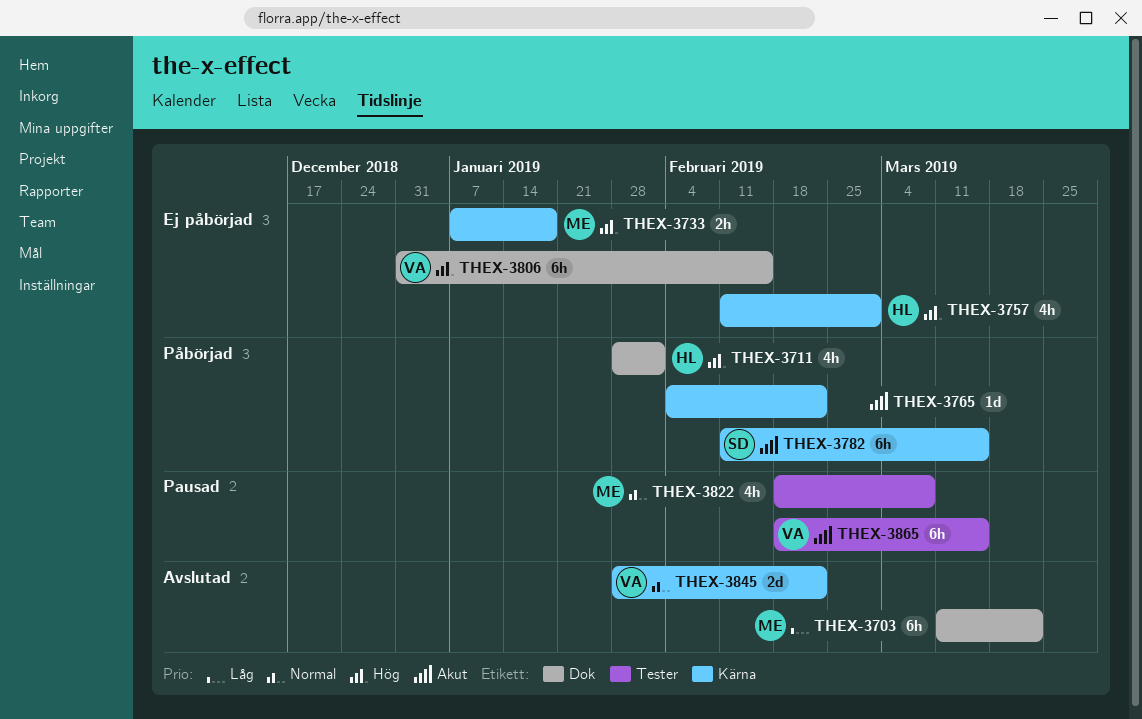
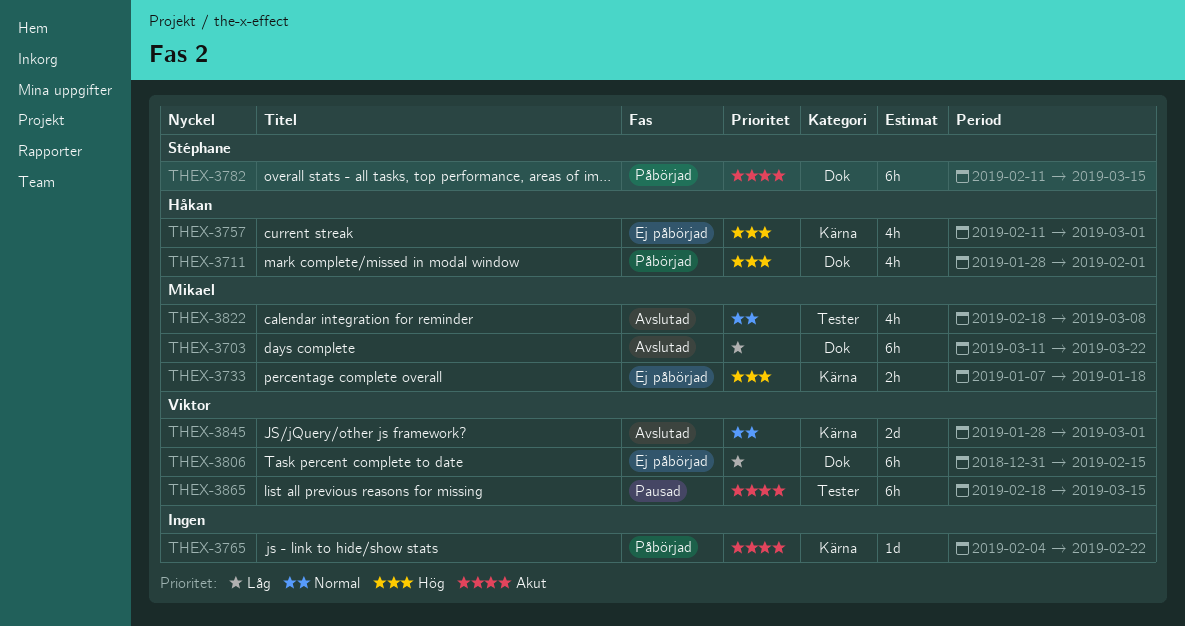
THEX-3782, label: Kärna -> Dok
THEX-3806, priority: Hög -> Låg
THEX-3822, status: Pausad -> Avslutad
THEX-3845, due: Feb 22 -> Mar 1

